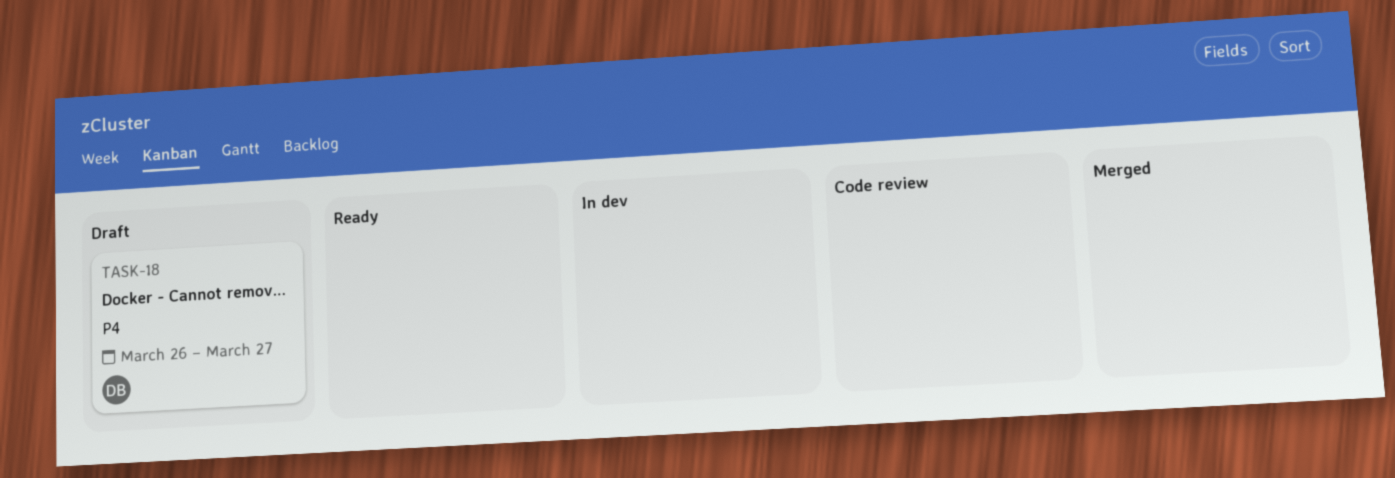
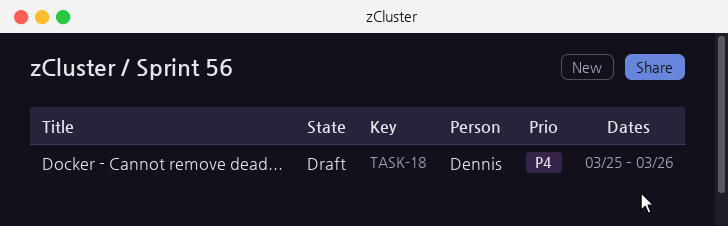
TASK-18, start: Mar 26 -> Mar 25
TASK-18, due: Mar 27 -> Mar 26

